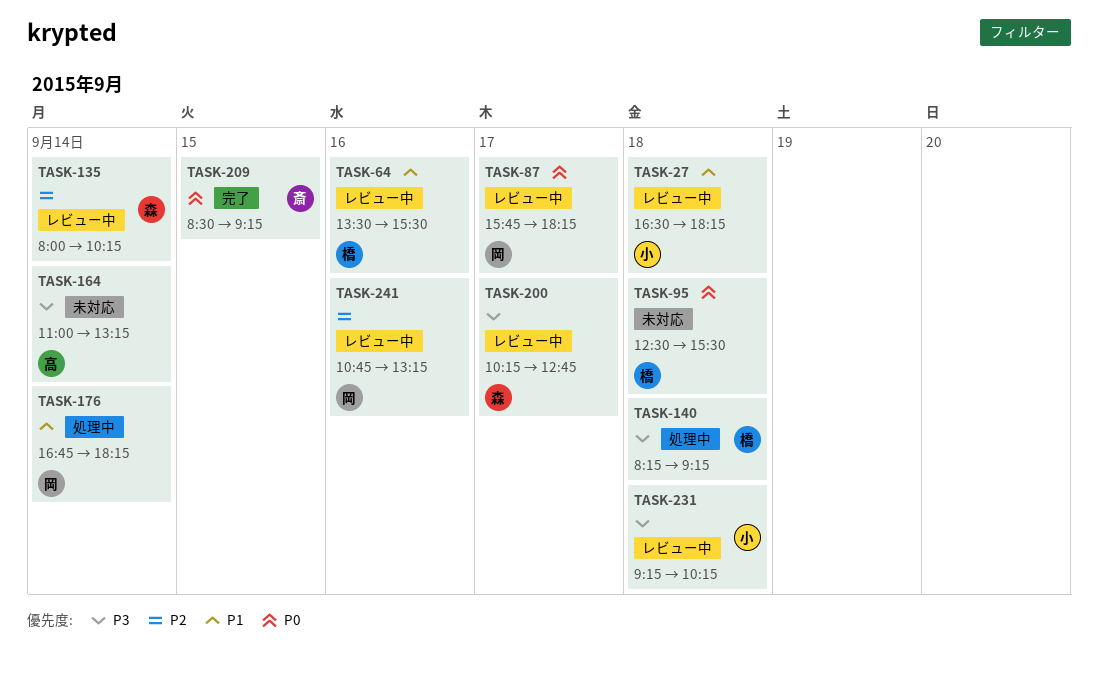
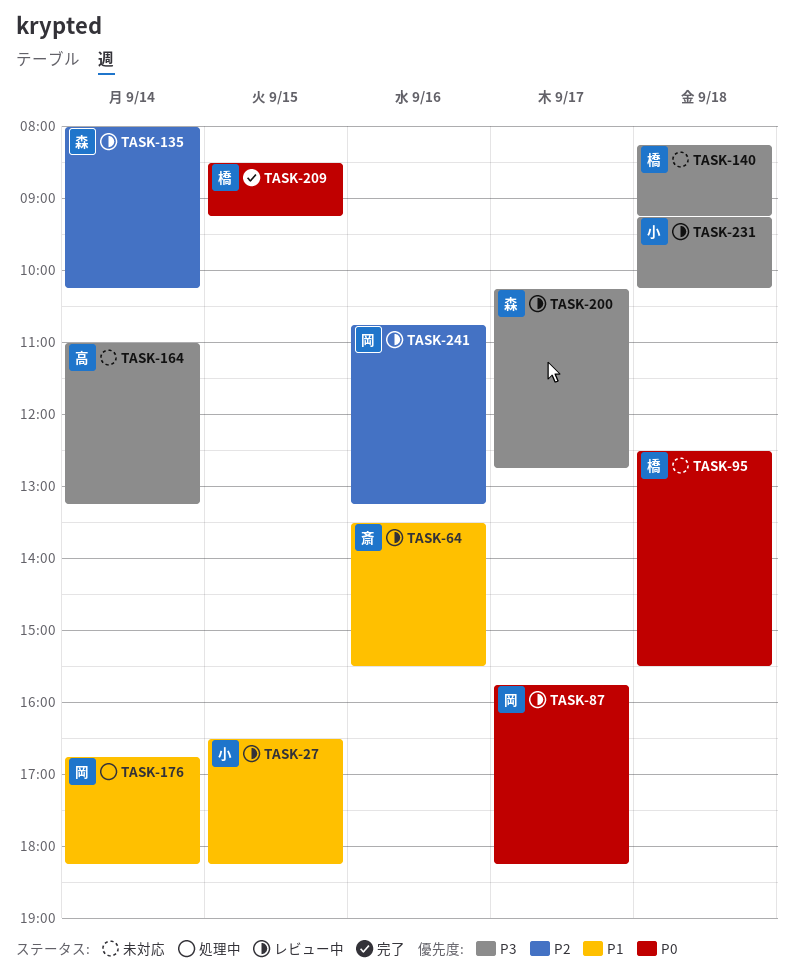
TASK-27, day: Sep 18 -> Sep 15
TASK-64, owner: 橋 -> 斎
TASK-140, status: 処理中 -> 未対応
TASK-209, owner: 斎 -> 橋

